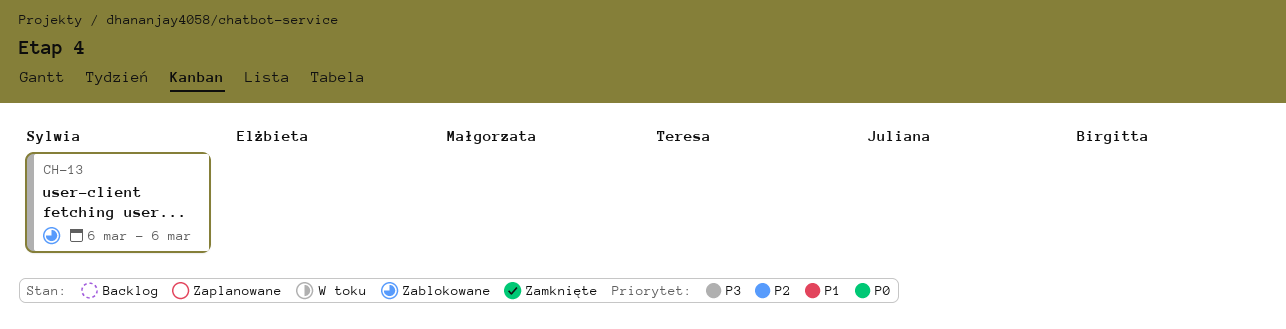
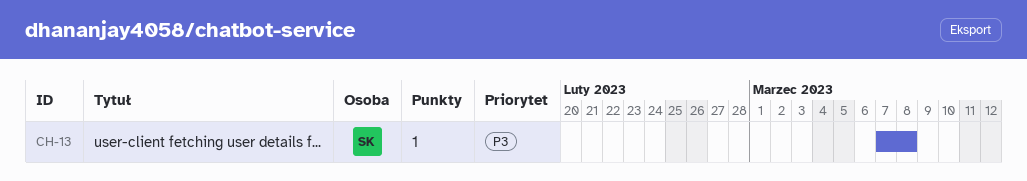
CH-13, start: Mar 6 -> Mar 7
CH-13, due: Mar 6 -> Mar 8

